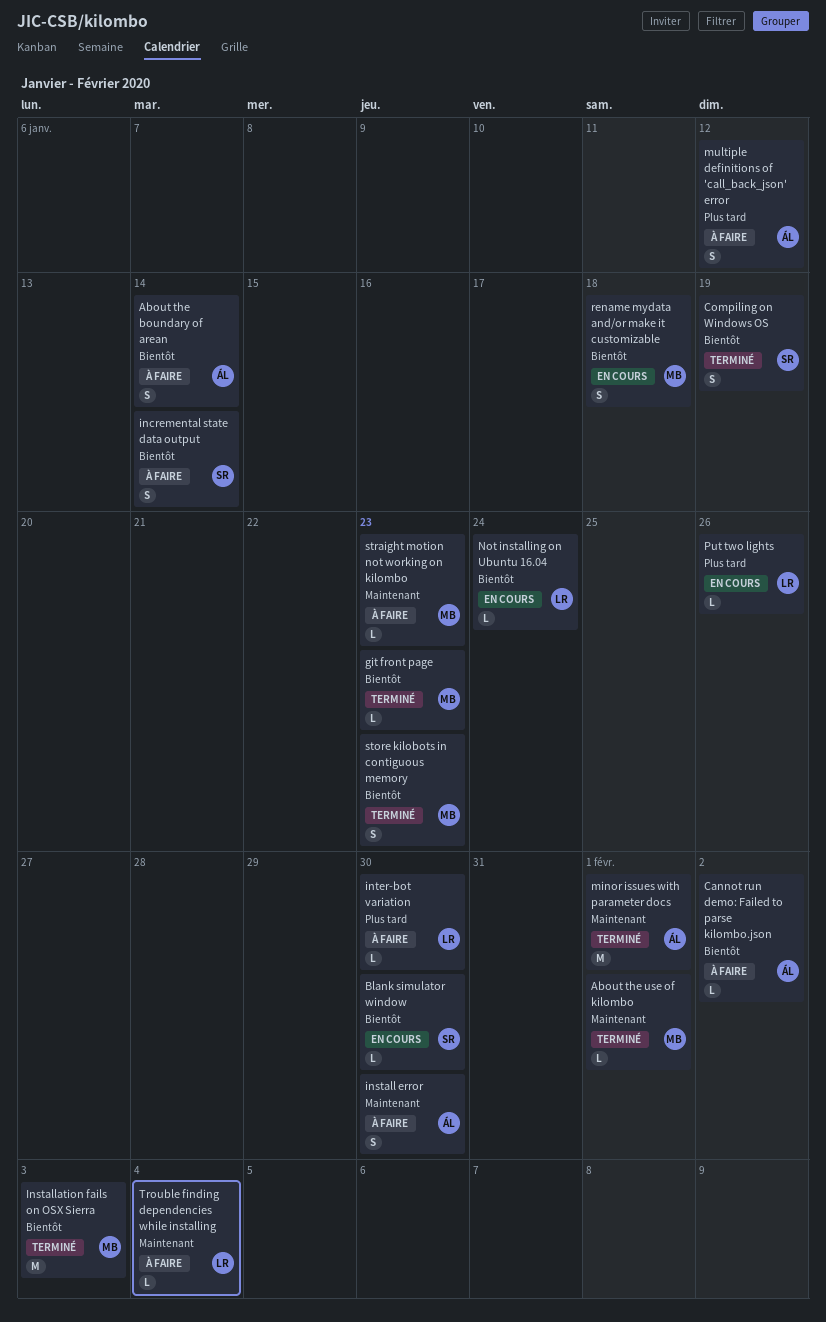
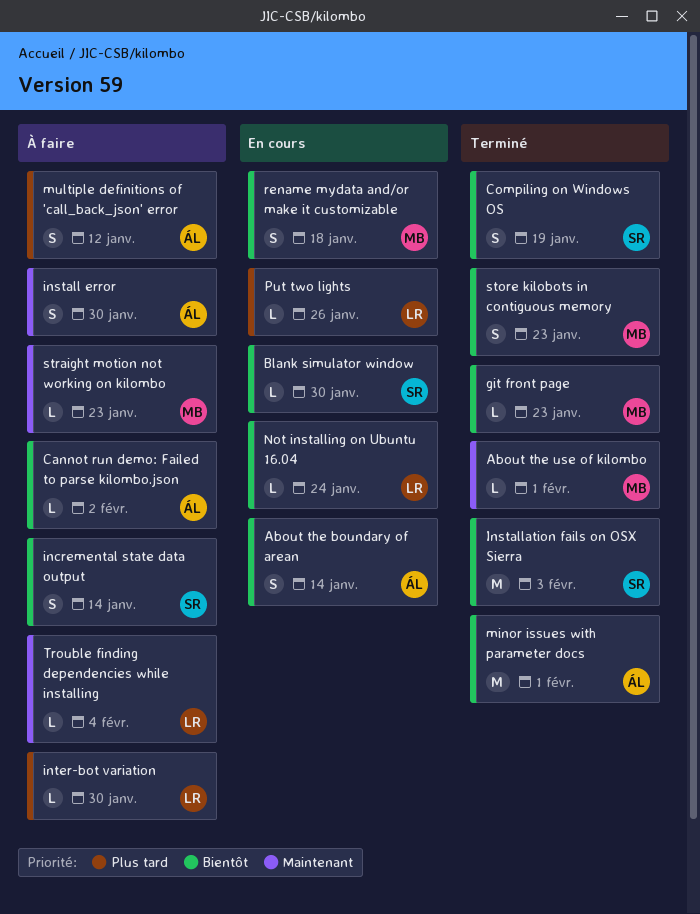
About the boundary of arean, status: À faire -> En cours
Installation fails on OSX Sierra, owner: MB -> SR
minor issues with parameter docs, priority: Maintenant -> Bientôt

